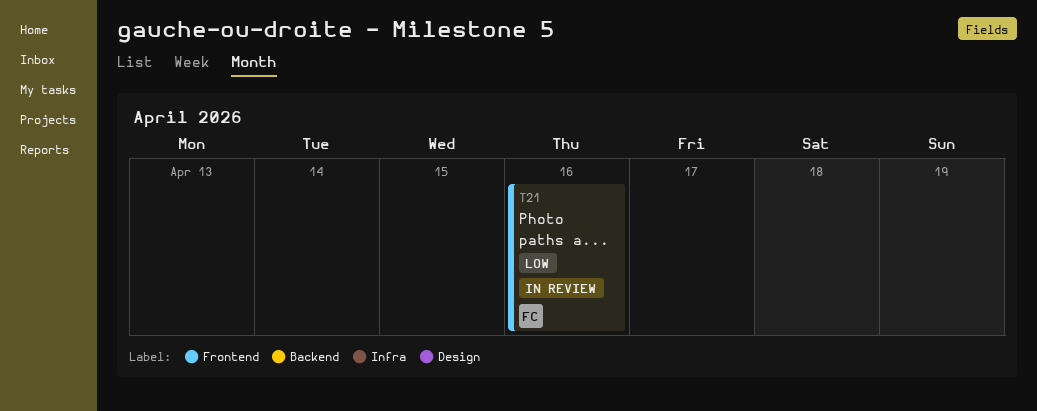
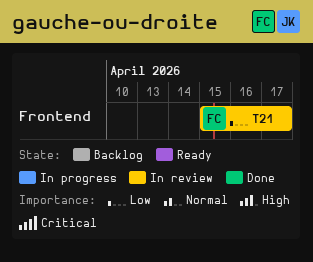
T21, due: Apr 16 -> Apr 17

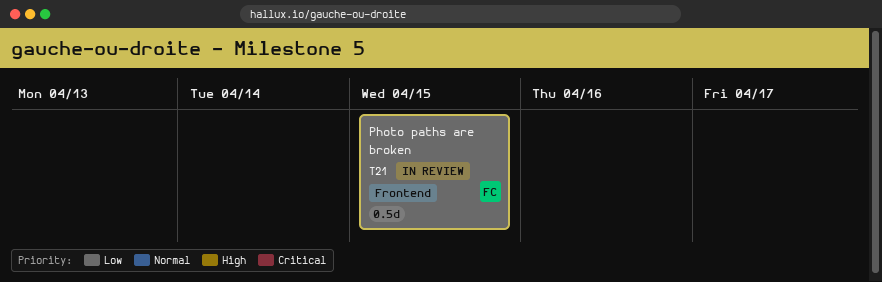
T21, due: Apr 17 -> Apr 15

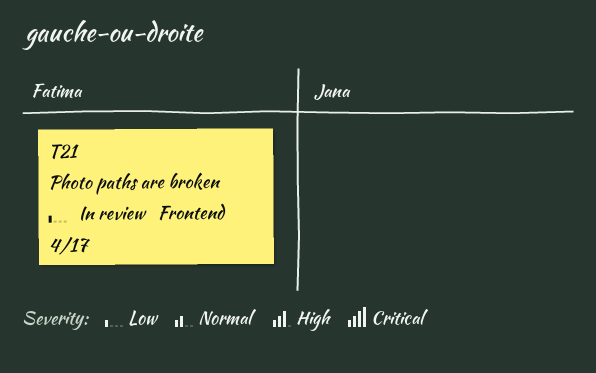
T21, due: Apr 15 -> Apr 17

